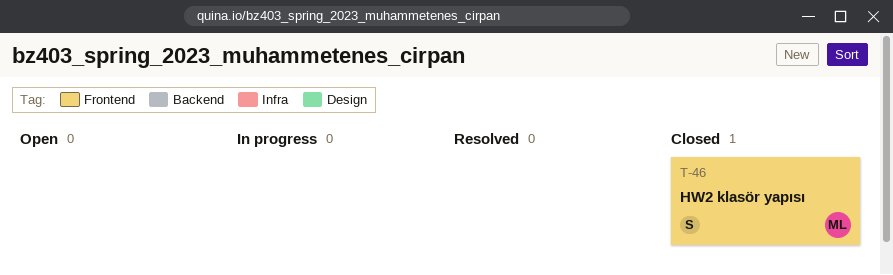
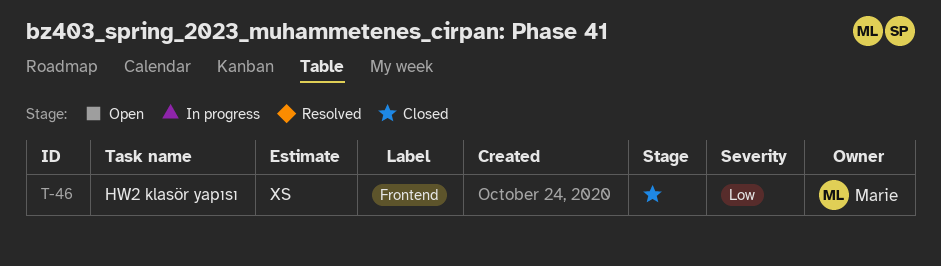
T-46, estimate: S -> XS

